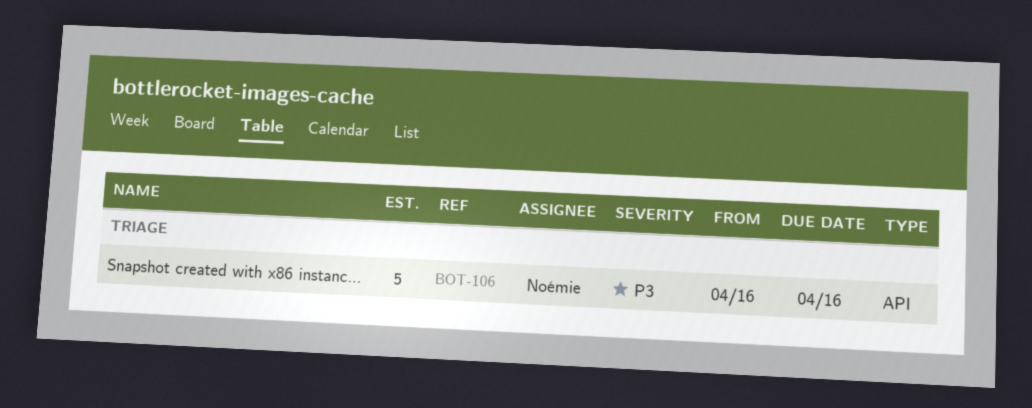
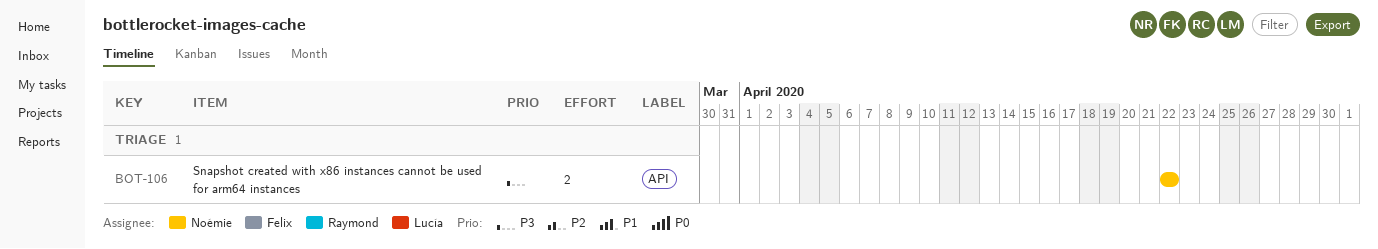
BOT-106, estimate: 5 -> 2
BOT-106, start: Apr 16 -> Apr 22
BOT-106, due: Apr 16 -> Apr 22

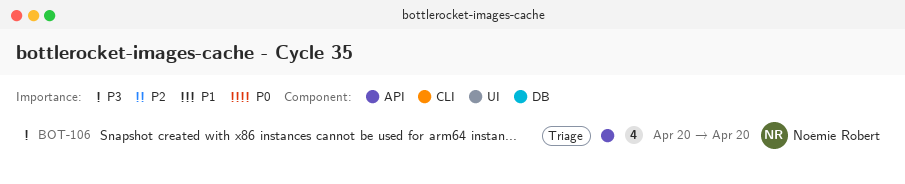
BOT-106, estimate: 2 -> 4
BOT-106, start: Apr 22 -> Apr 20
BOT-106, due: Apr 22 -> Apr 20

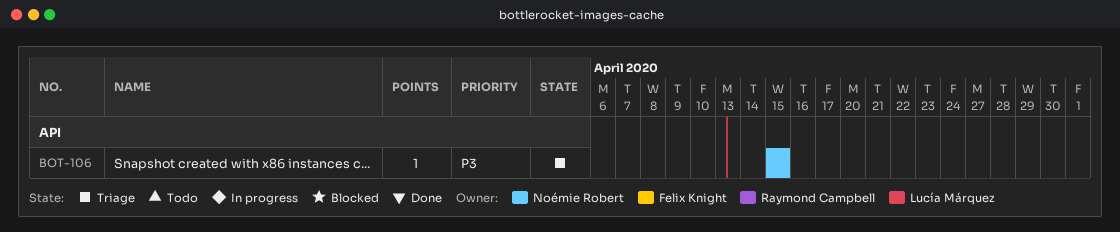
BOT-106, estimate: 4 -> 1
BOT-106, start: Apr 20 -> Apr 15
BOT-106, due: Apr 20 -> Apr 15

